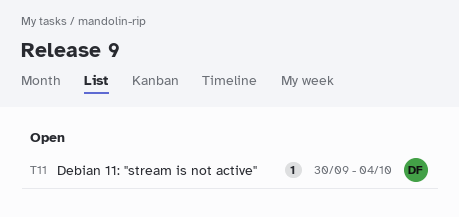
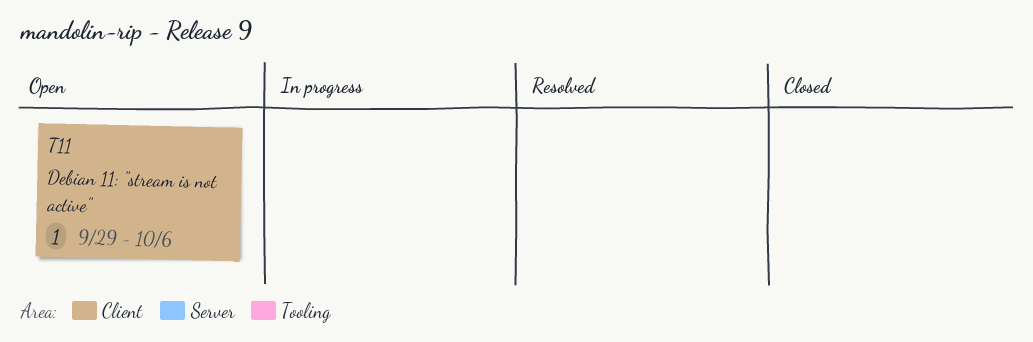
T11, start: Sep 30 -> Sep 29
T11, due: Oct 4 -> Oct 6

